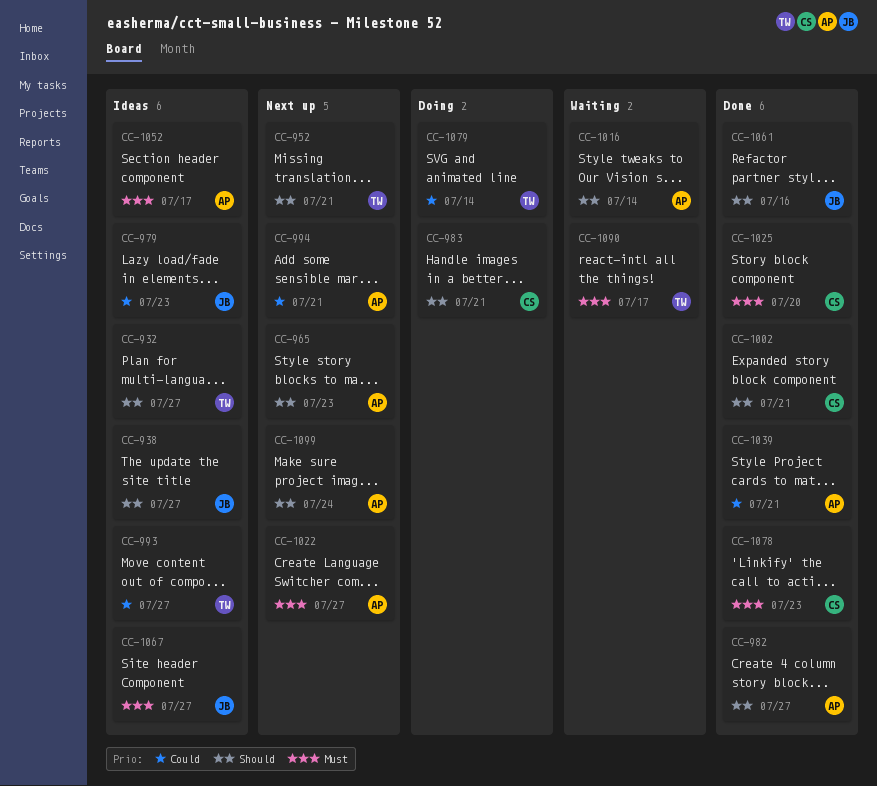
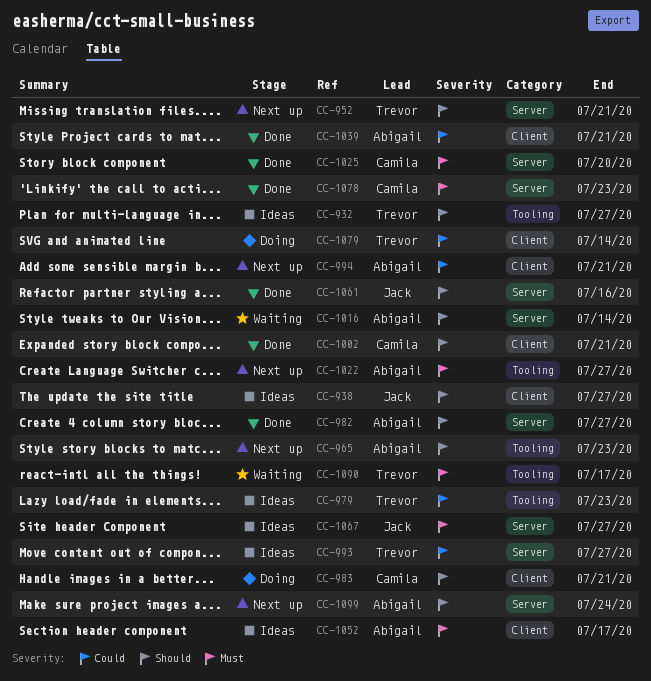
CC-979, owner: Jack -> Trevor

